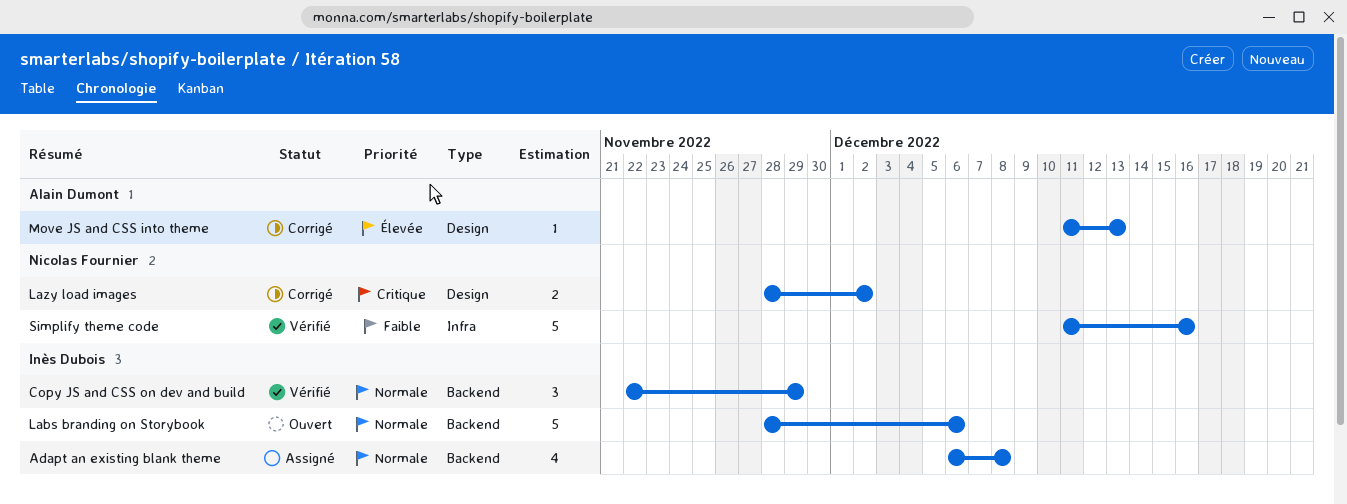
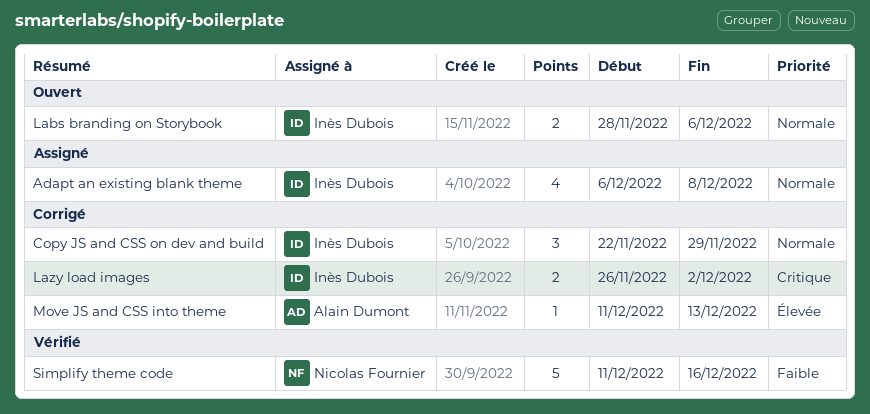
Copy JS and CSS on dev and build, status: Vérifié -> Corrigé
Labs branding on Storybook, estimate: 5 -> 2
Lazy load images, owner: Nicolas Fournier -> Inès Dubois
Lazy load images, start: Nov 28 -> Nov 26

